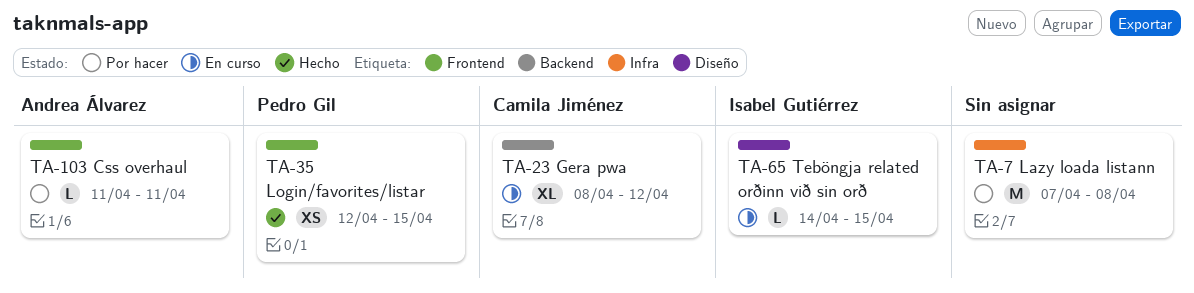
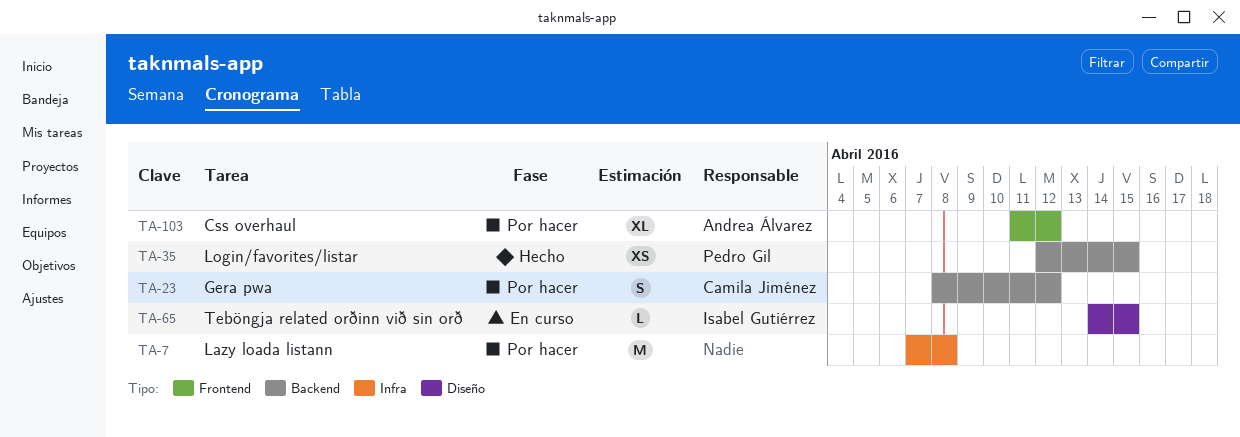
TA-23, status: En curso -> Por hacer
TA-23, estimate: XL -> S
TA-35, label: Frontend -> Backend
TA-103, estimate: L -> XL
TA-103, due: Apr 11 -> Apr 12

